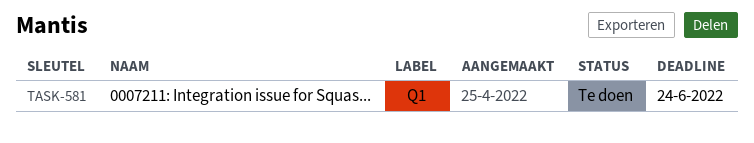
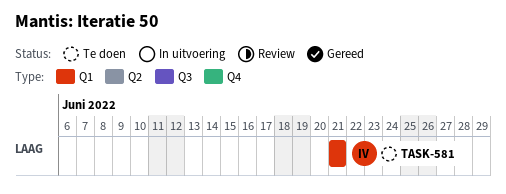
TASK-581, due: Jun 24 -> Jun 21

